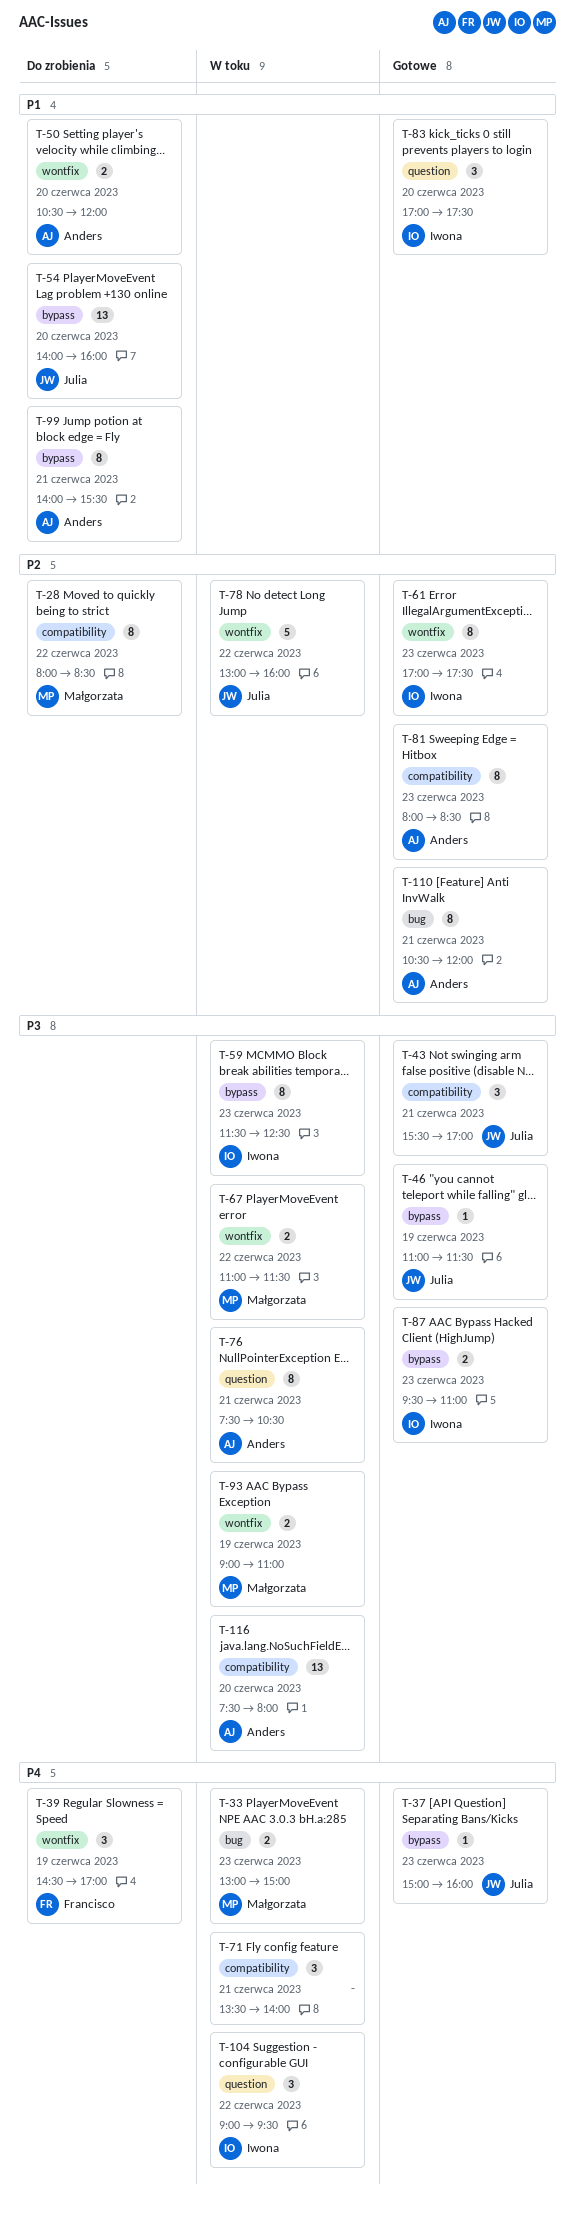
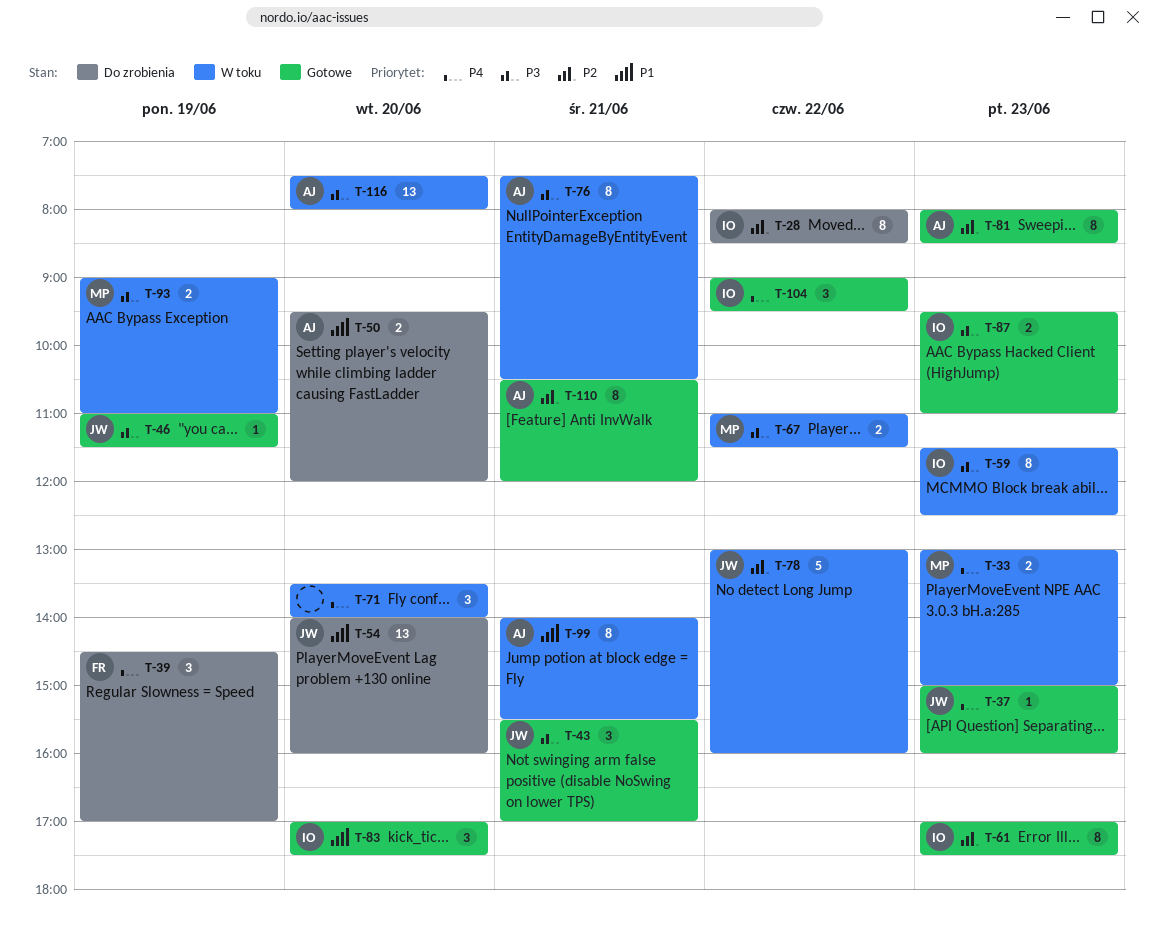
T-28, owner: Małgorzata -> Iwona
T-50, begins: 10:30 -> 09:30
T-71, day: Jun 21 -> Jun 20
T-99, status: Do zrobienia -> W toku
T-104, status: W toku -> Gotowe

